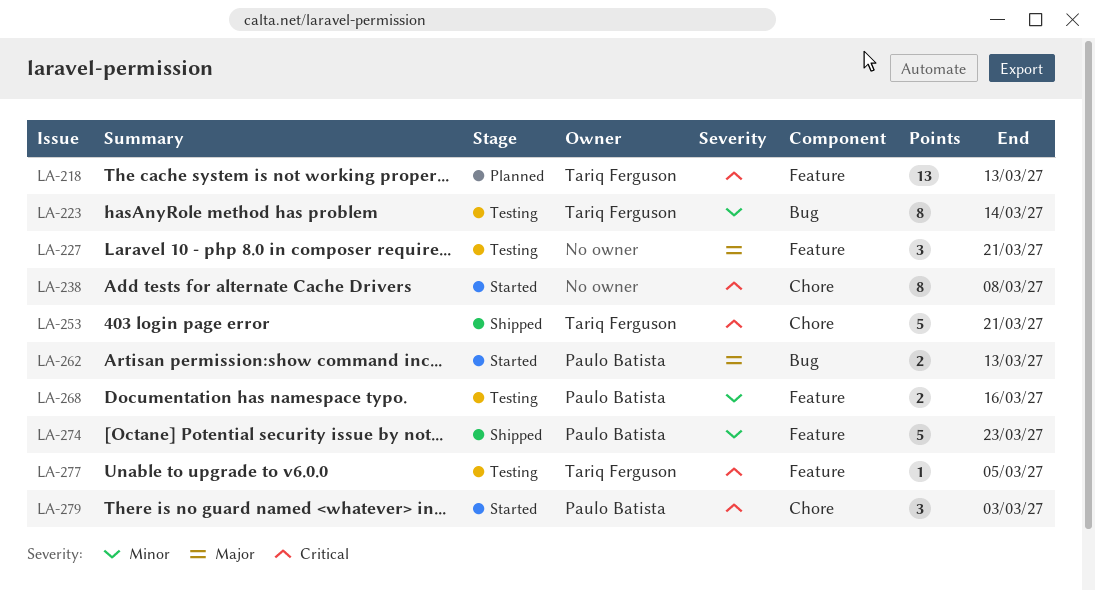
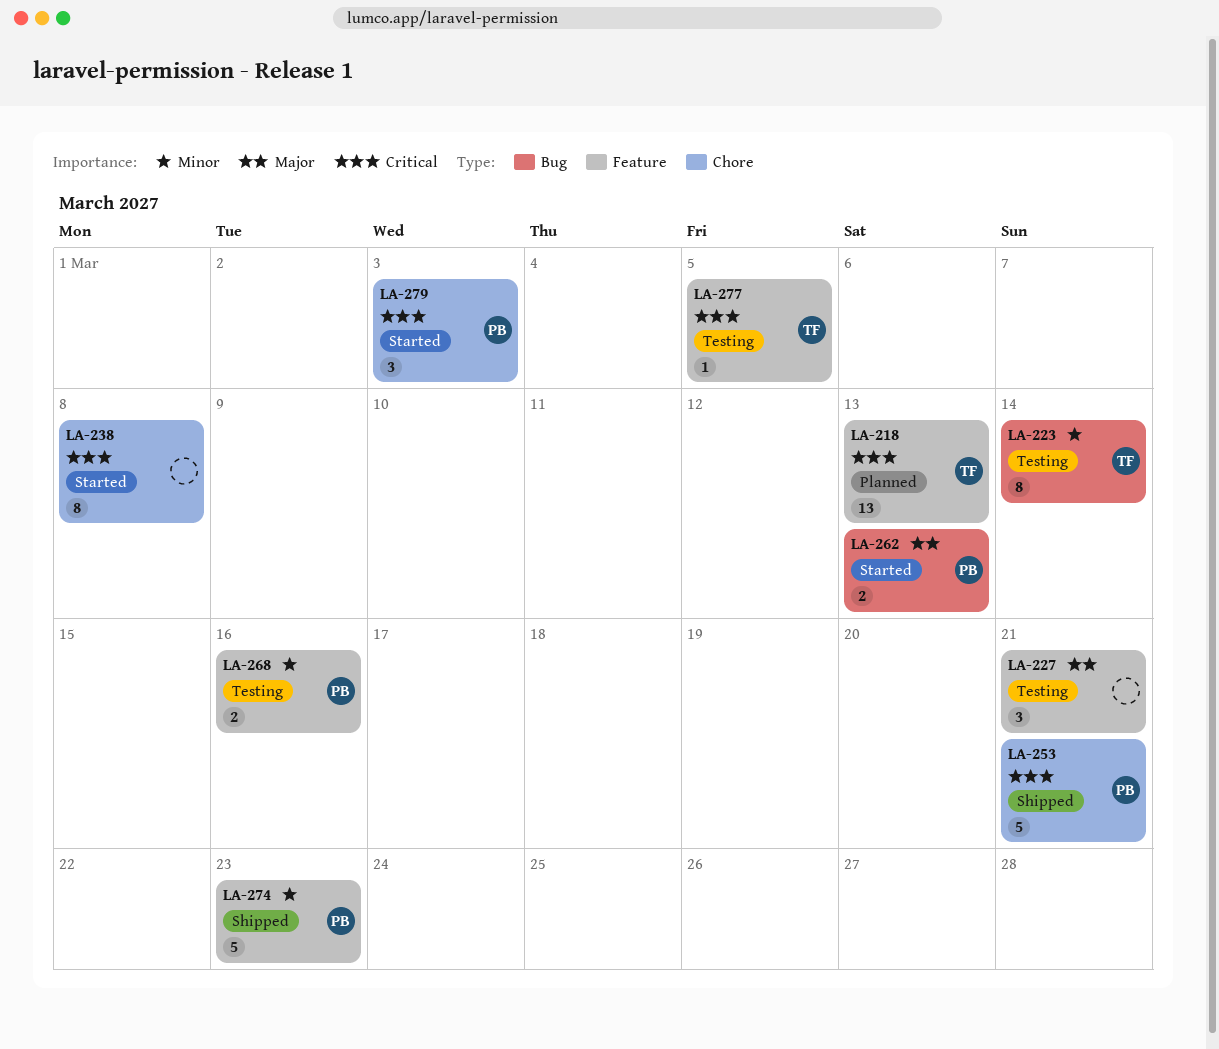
LA-253, owner: Tariq Ferguson -> Paulo Batista

